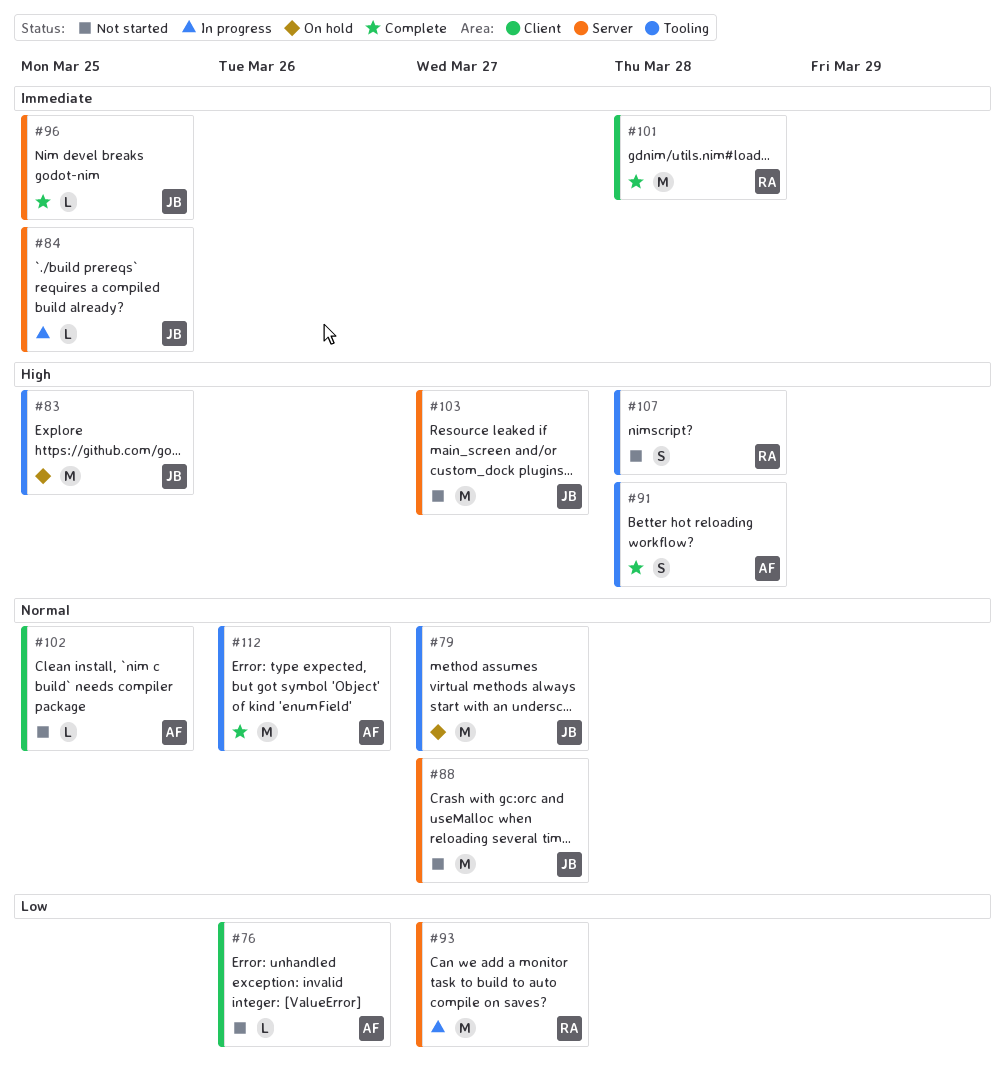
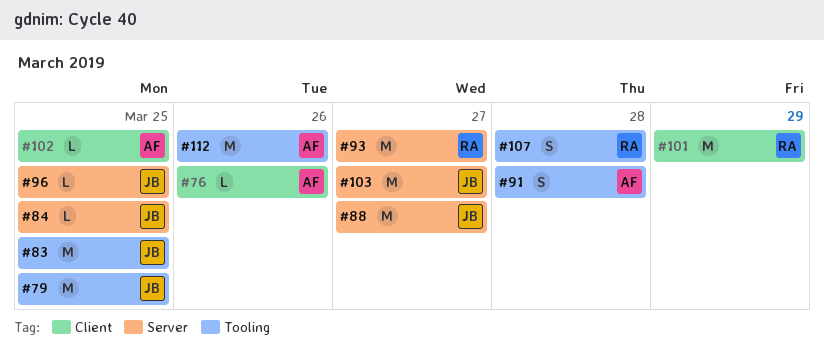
#79, due: Mar 27 -> Mar 25
#101, due: Mar 28 -> Mar 29

